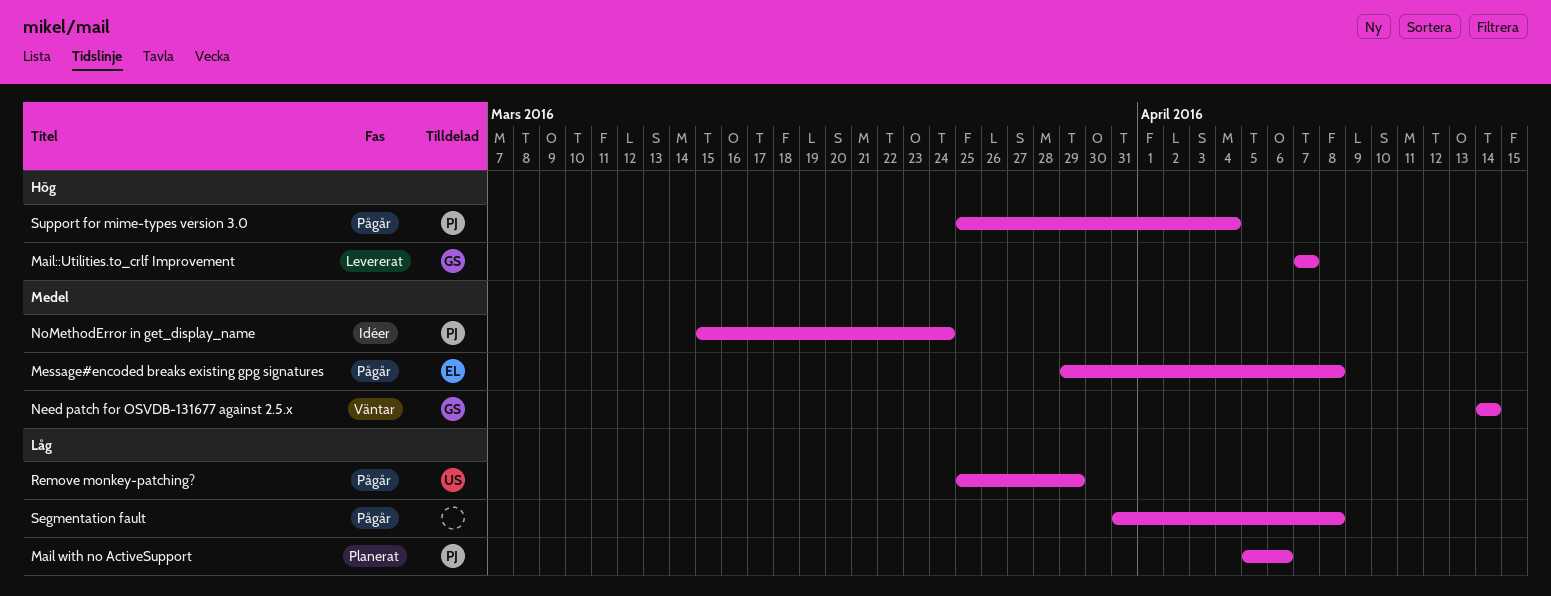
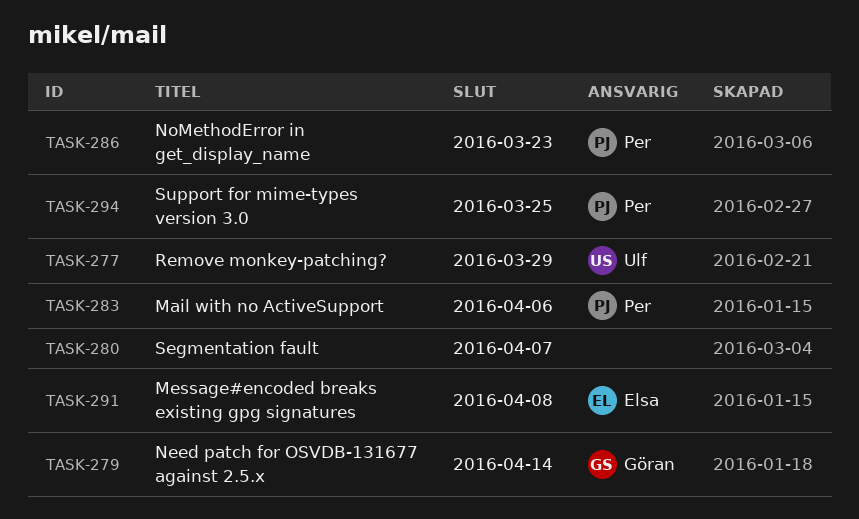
Mail::Utilities.to_crlf Improvement: present -> none
NoMethodError in get_display_name, due: Mar 24 -> Mar 23
Segmentation fault, due: Apr 8 -> Apr 7
Support for mime-types version 3.0, due: Apr 4 -> Mar 25

